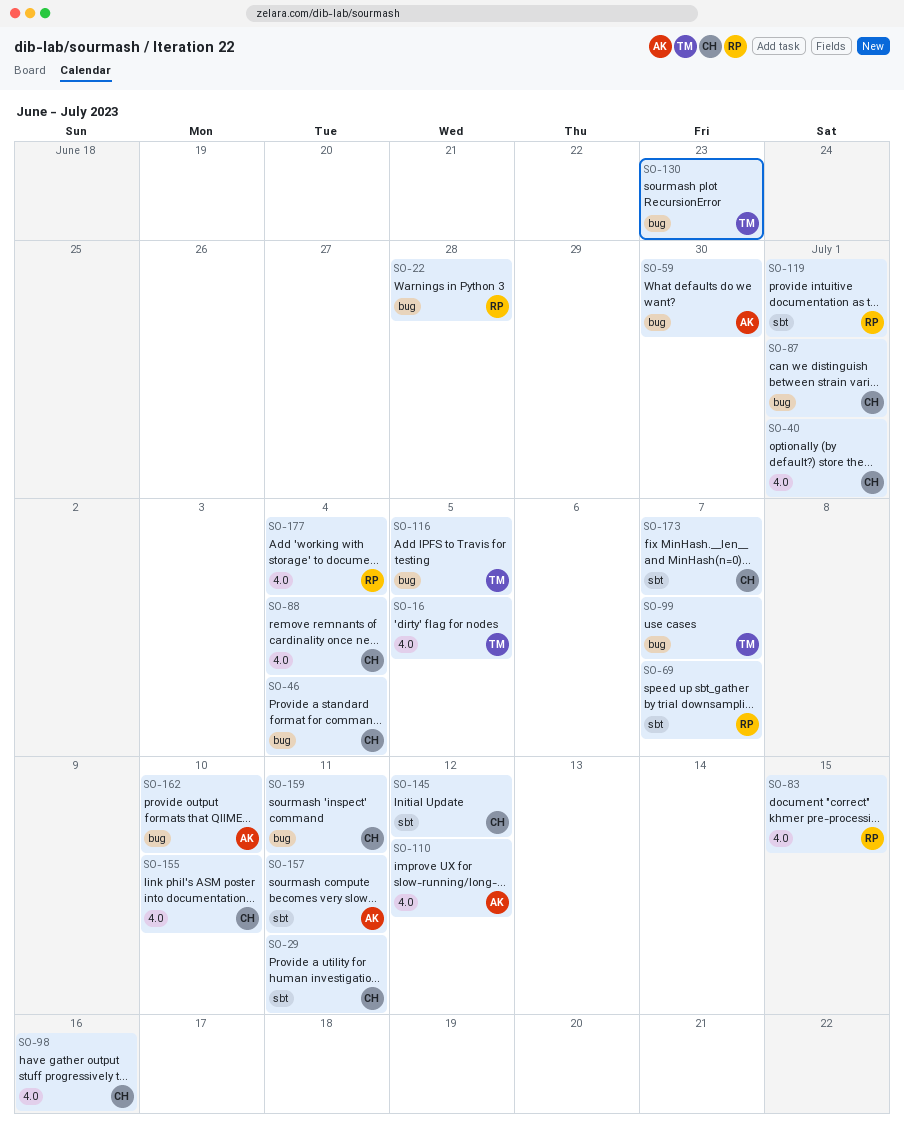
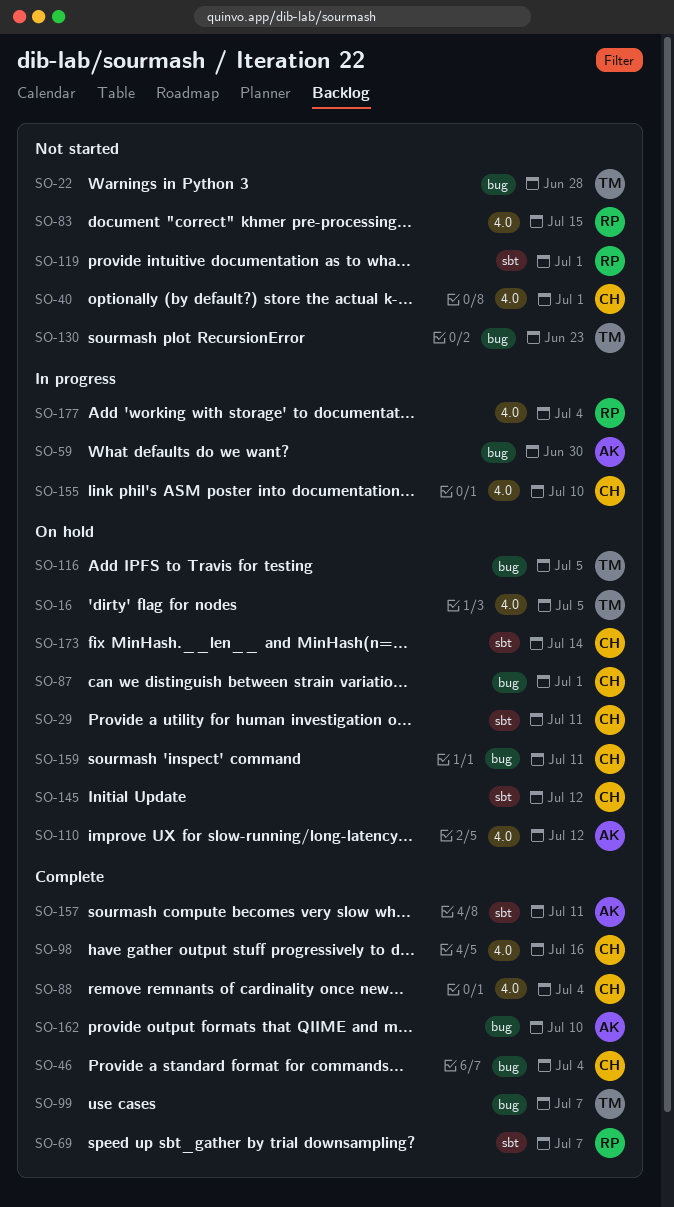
SO-22, owner: RP -> TM
SO-173, due: Jul 7 -> Jul 14

